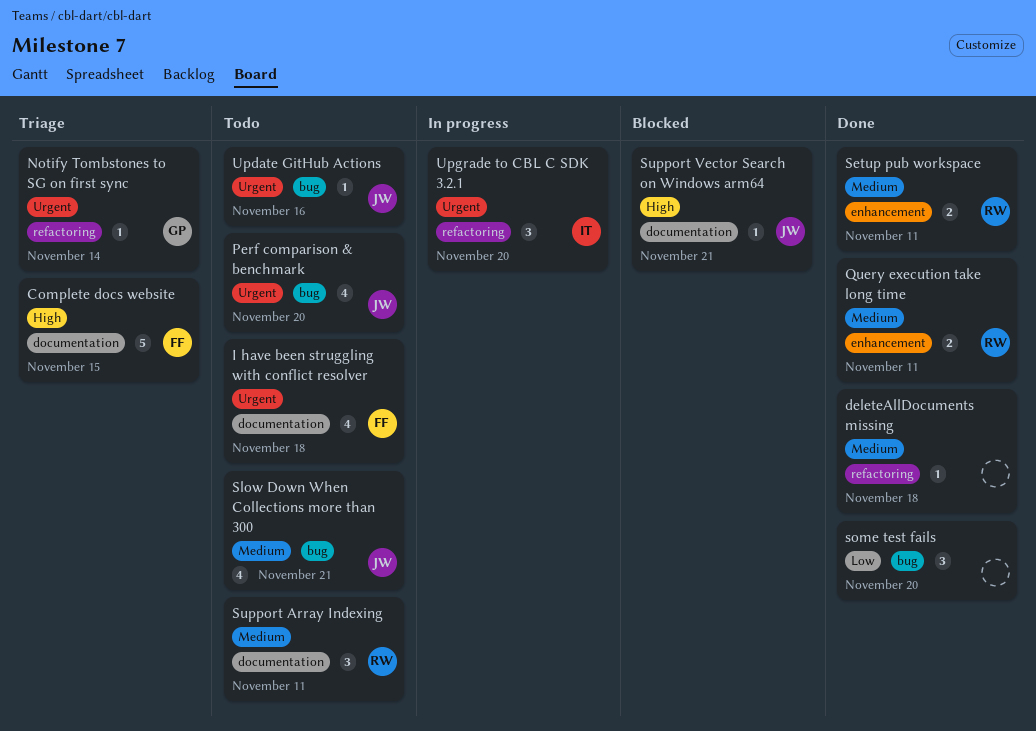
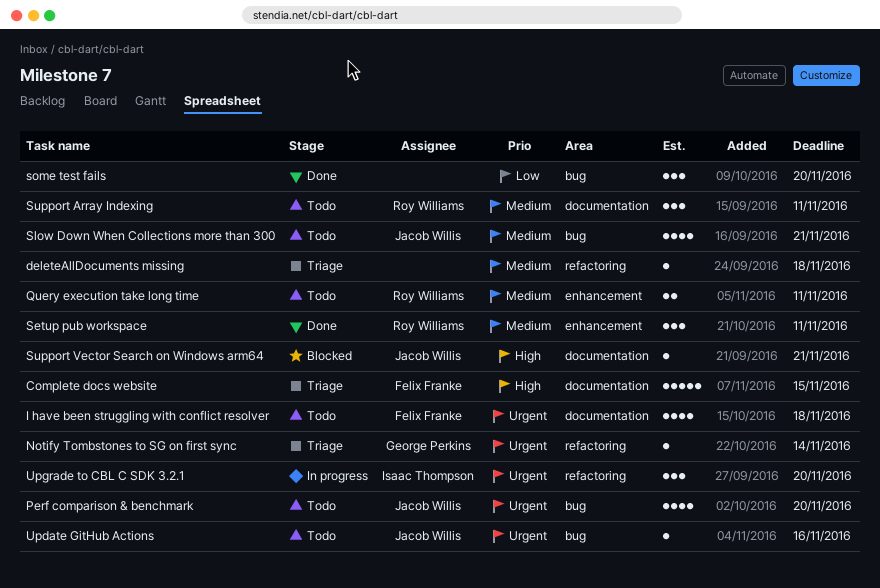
deleteAllDocuments missing, status: Done -> Triage
Query execution take long time, status: Done -> Todo
Setup pub workspace, estimate: 2 -> 3

